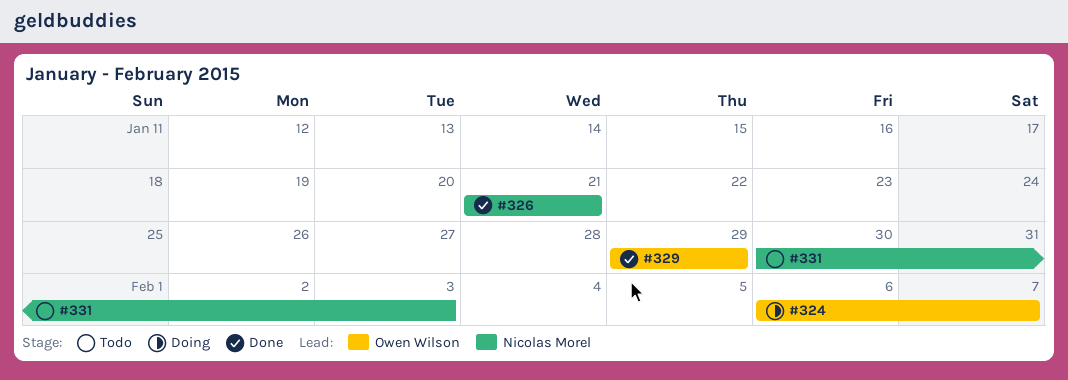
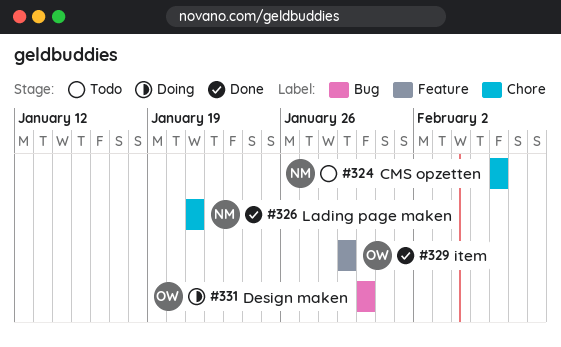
#324, status: Doing -> Todo
#324, owner: Owen Wilson -> Nicolas Morel
#324, due: Feb 7 -> Feb 6
#331, status: Todo -> Doing
#331, owner: Nicolas Morel -> Owen Wilson
#331, due: Feb 3 -> Jan 30

